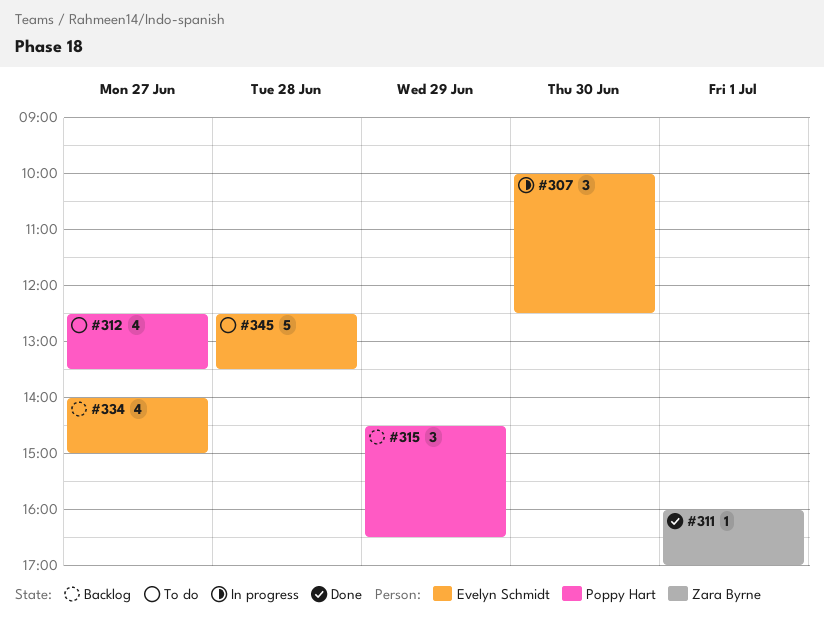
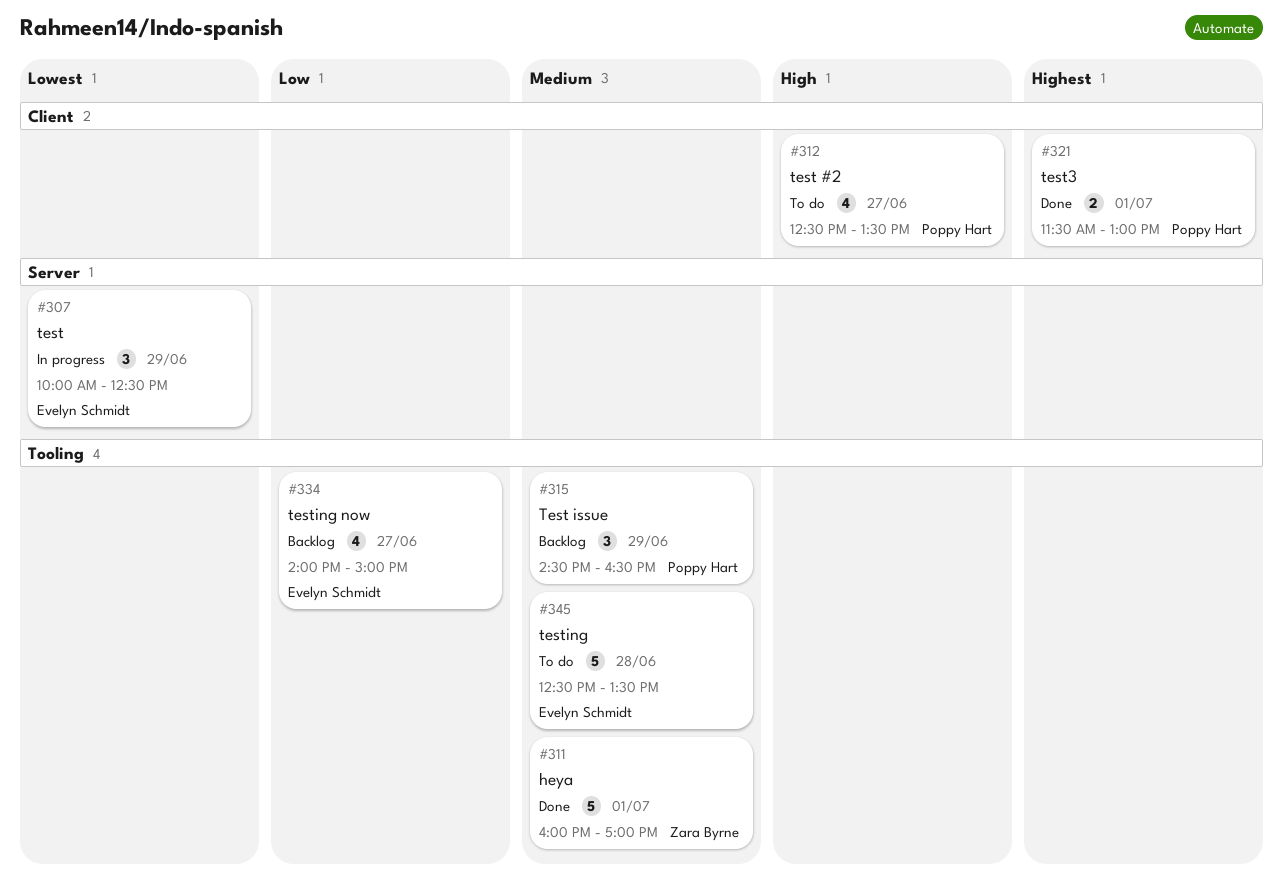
#307, day: Jun 30 -> Jun 29
#311, estimate: 1 -> 5
#321: none -> present

